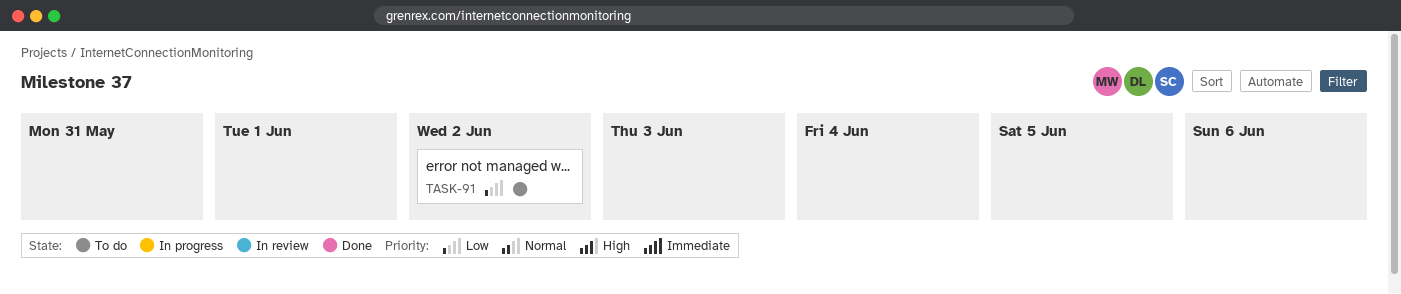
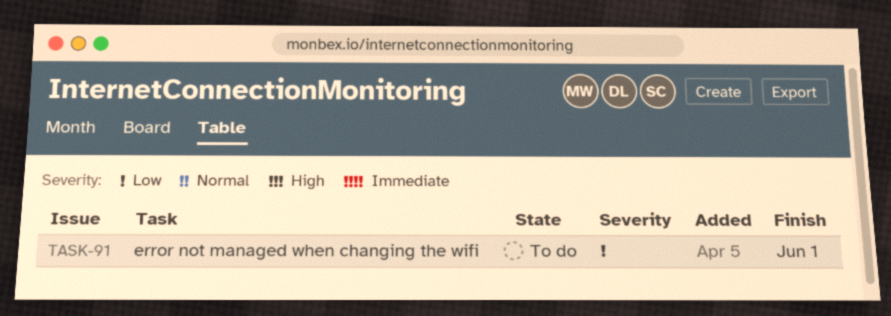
TASK-91, due: Jun 2 -> Jun 1

